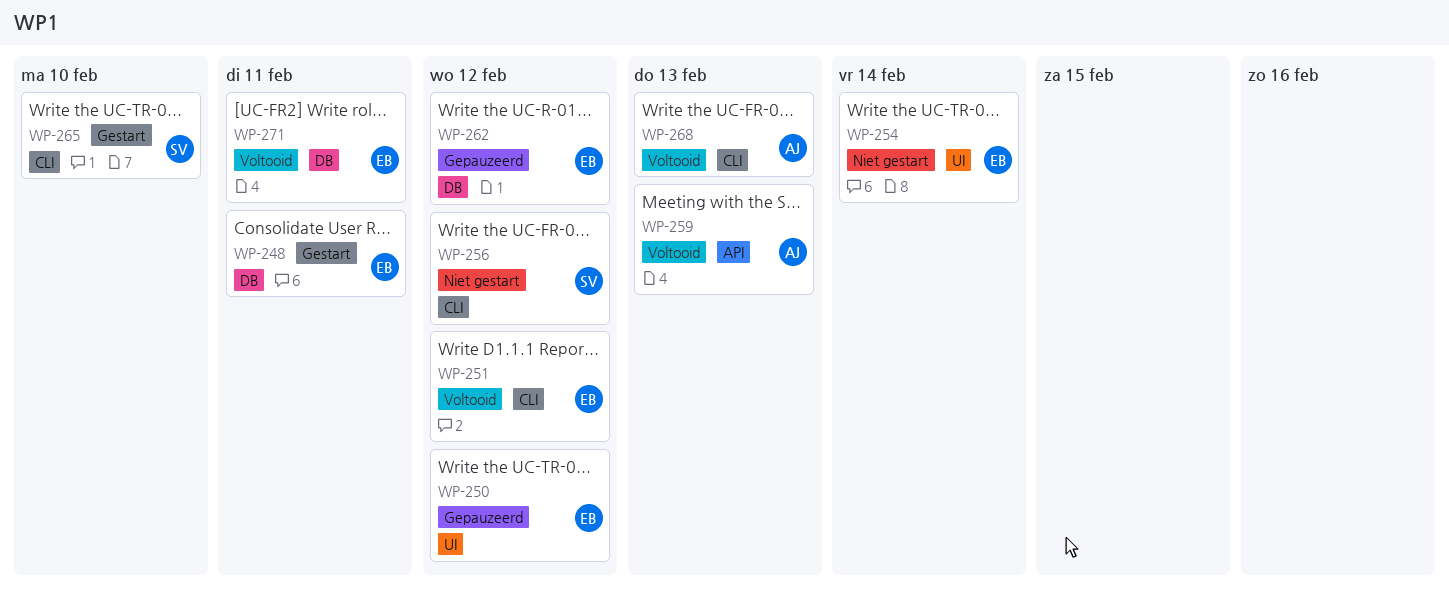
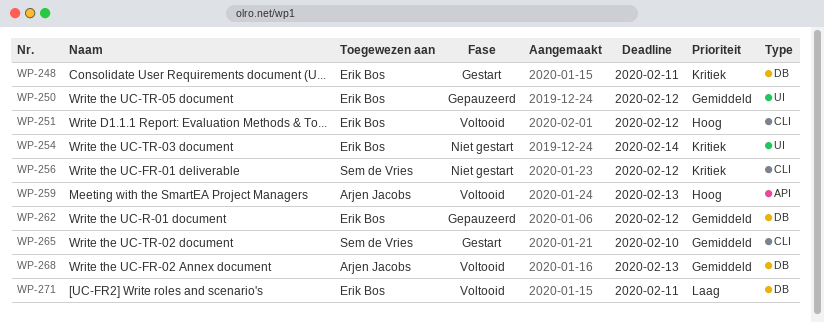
WP-268, label: CLI -> DB

